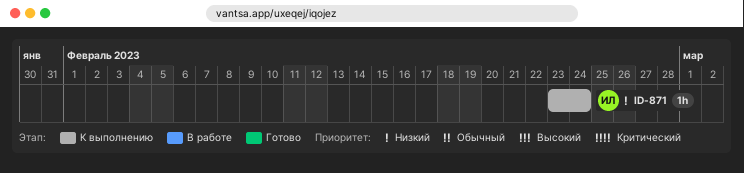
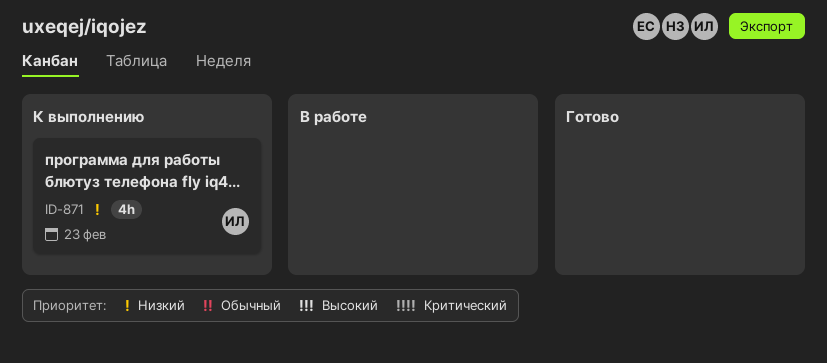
ID-871, estimate: 1h -> 4h
ID-871, due: Feb 24 -> Feb 23

